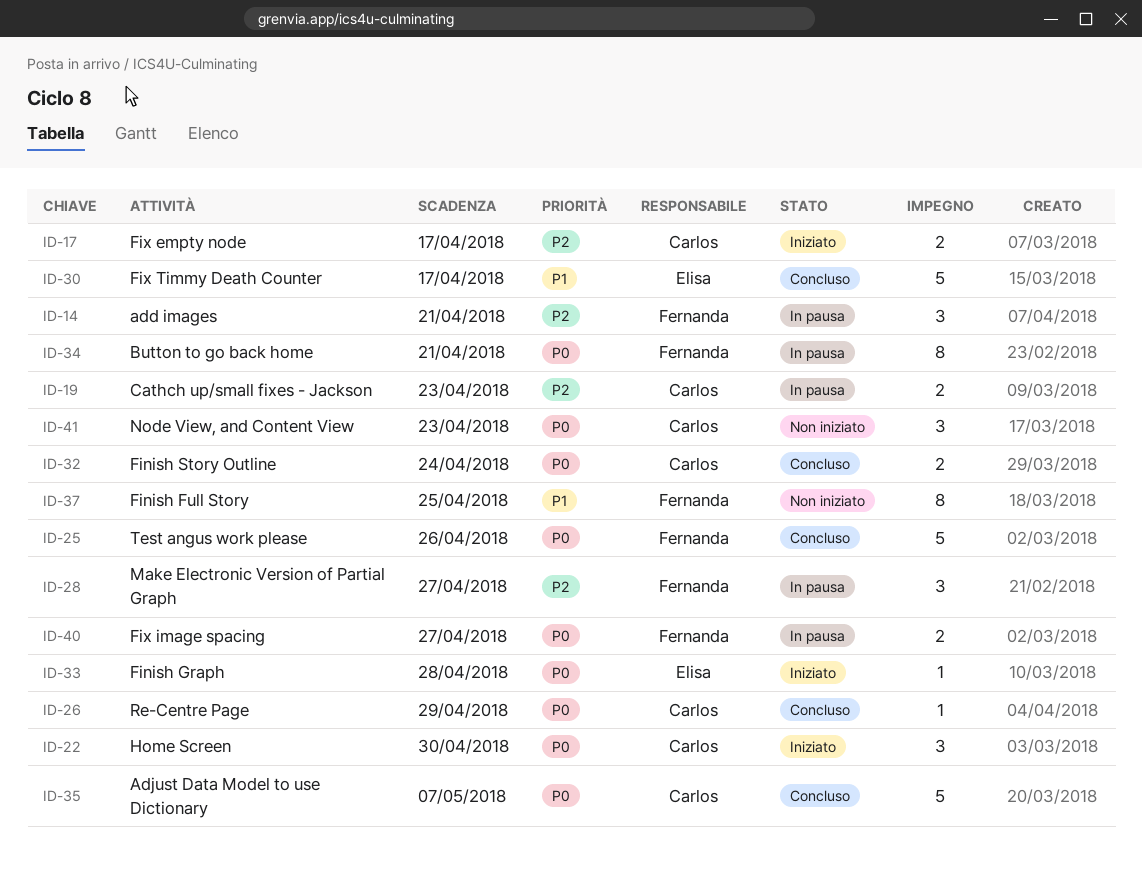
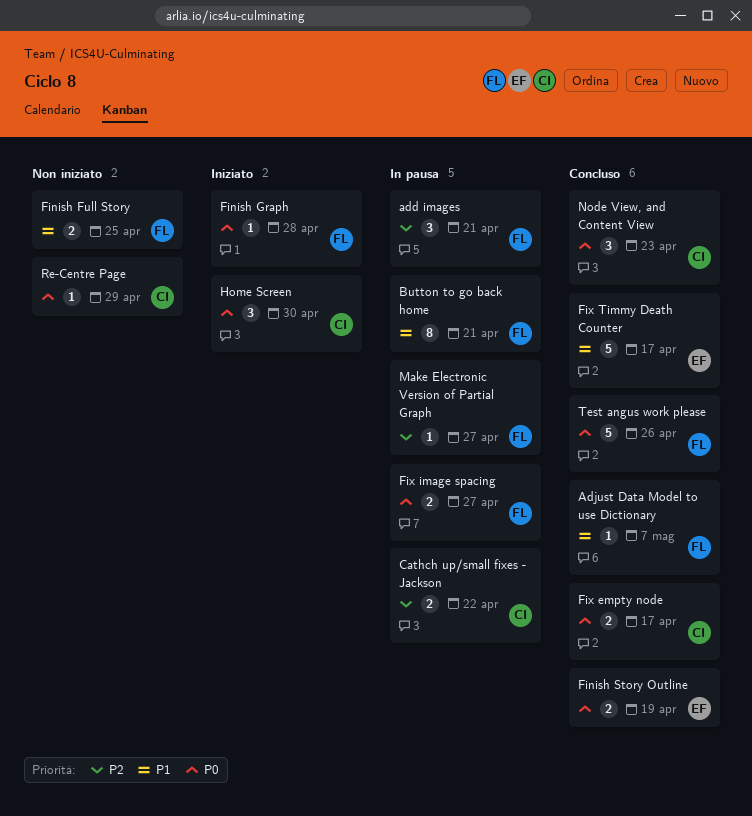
Adjust Data Model to use Dictionary, owner: Carlos -> Fernanda
Adjust Data Model to use Dictionary, priority: P0 -> P1
Adjust Data Model to use Dictionary, estimate: 5 -> 1
Button to go back home, priority: P0 -> P1
Cathch up/small fixes - Jackson, due: Apr 23 -> Apr 22
Finish Full Story, estimate: 8 -> 2
Finish Graph, owner: Elisa -> Fernanda
Finish Story Outline, owner: Carlos -> Elisa
Finish Story Outline, due: Apr 24 -> Apr 19
Fix empty node, status: Iniziato -> Concluso
Fix empty node, priority: P2 -> P0
Make Electronic Version of Partial Graph, estimate: 3 -> 1
Node View, and Content View, status: Non iniziato -> Concluso
Re-Centre Page, status: Concluso -> Non iniziato

